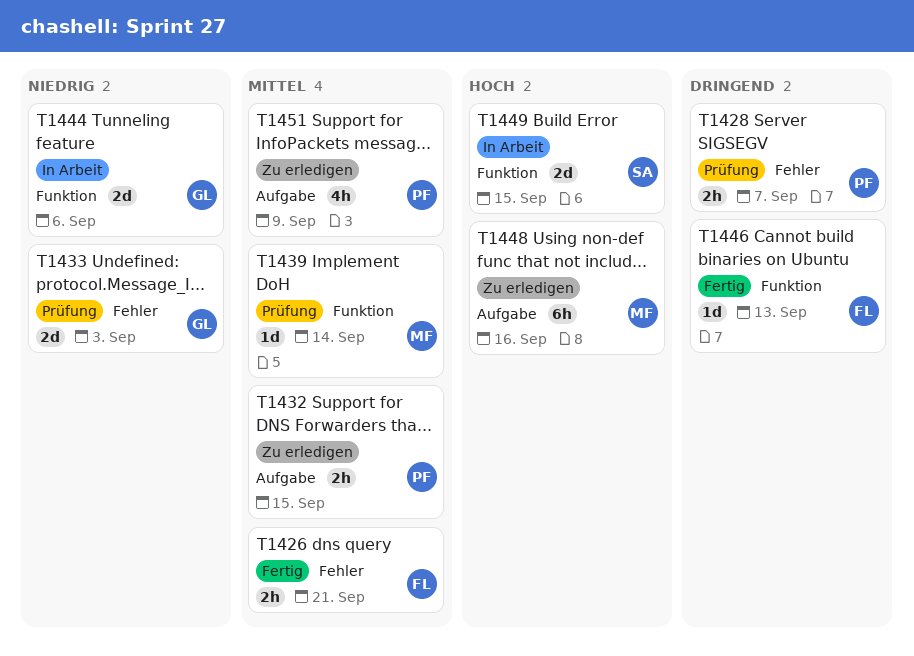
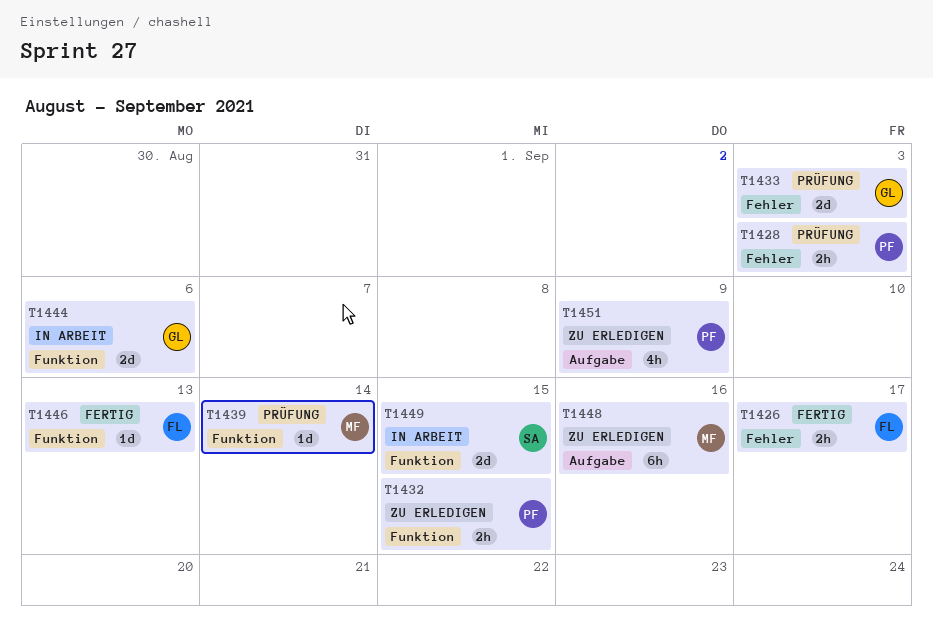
T1426, due: Sep 21 -> Sep 17
T1428, due: Sep 7 -> Sep 3
T1432, label: Aufgabe -> Funktion

